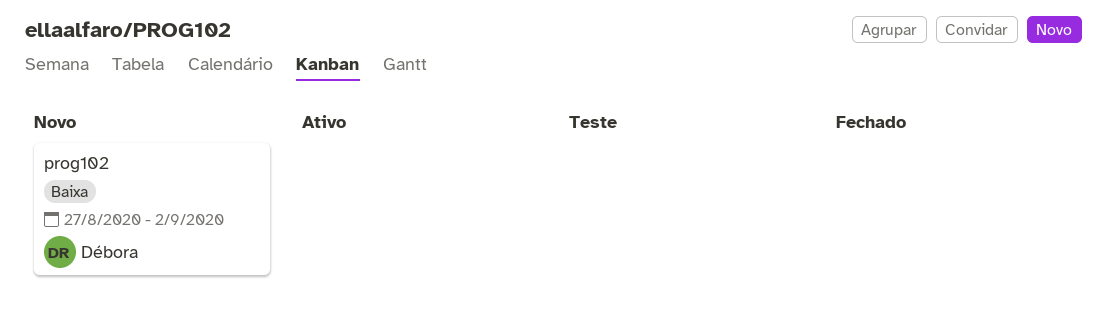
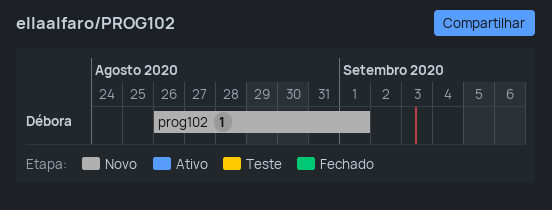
prog102, start: Aug 27 -> Aug 26
prog102, due: Sep 2 -> Sep 1

